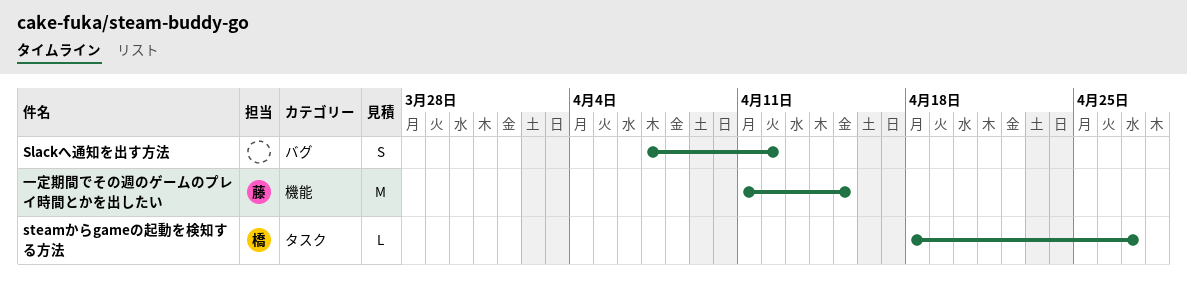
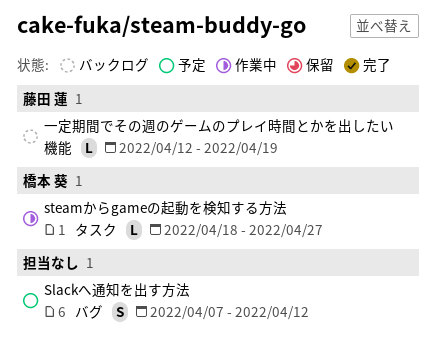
一定期間でその週のゲームのプレイ時間とかを出したい, estimate: M -> L
一定期間でその週のゲームのプレイ時間とかを出したい, start: Apr 11 -> Apr 12
一定期間でその週のゲームのプレイ時間とかを出したい, due: Apr 15 -> Apr 19

